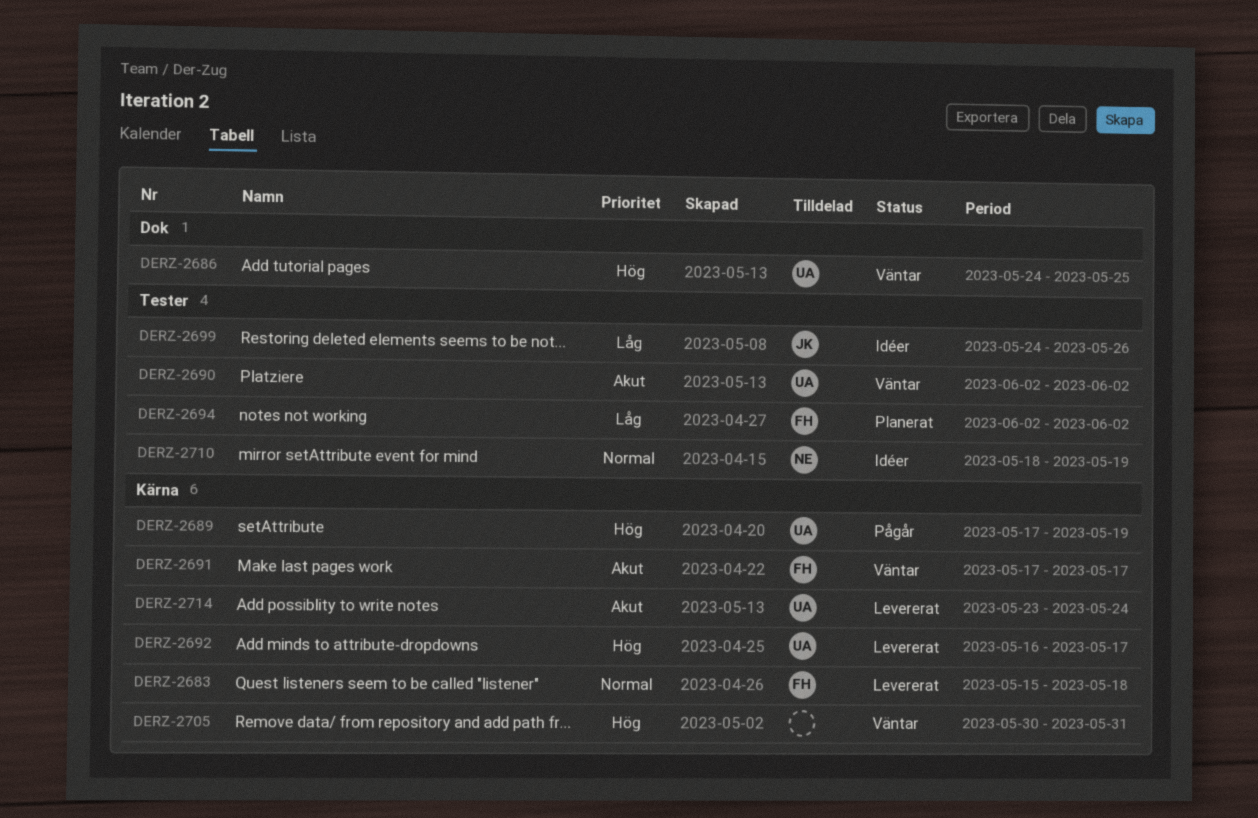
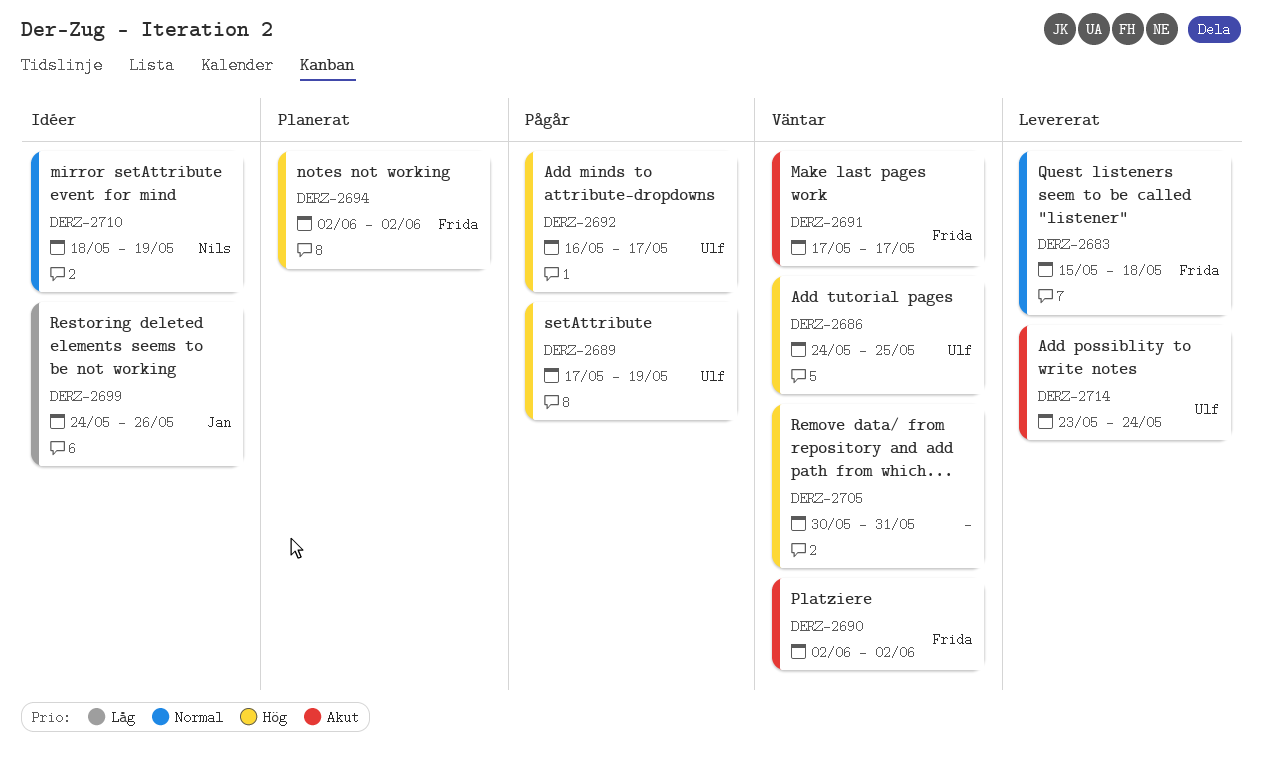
DERZ-2690, owner: Ulf -> Frida
DERZ-2692, status: Levererat -> Pågår
DERZ-2694, priority: Låg -> Hög

